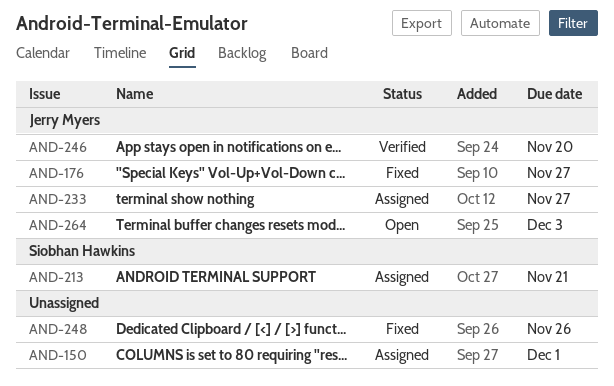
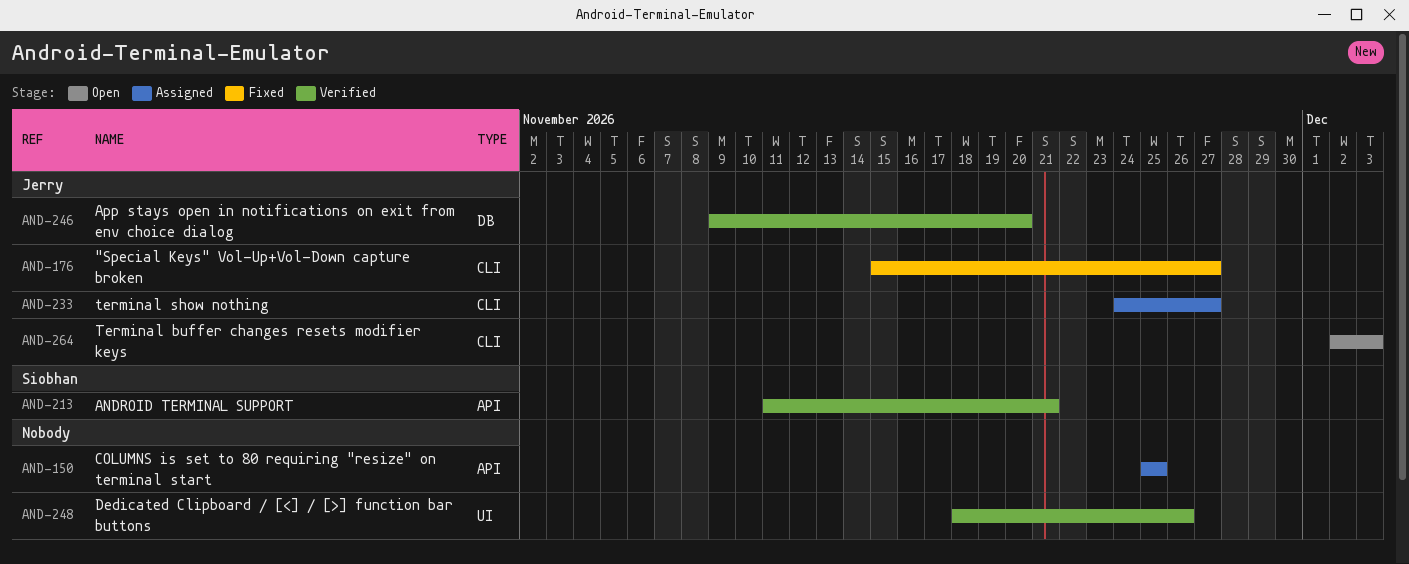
AND-150, due: Dec 1 -> Nov 25
AND-213, status: Assigned -> Verified
AND-248, status: Fixed -> Verified

